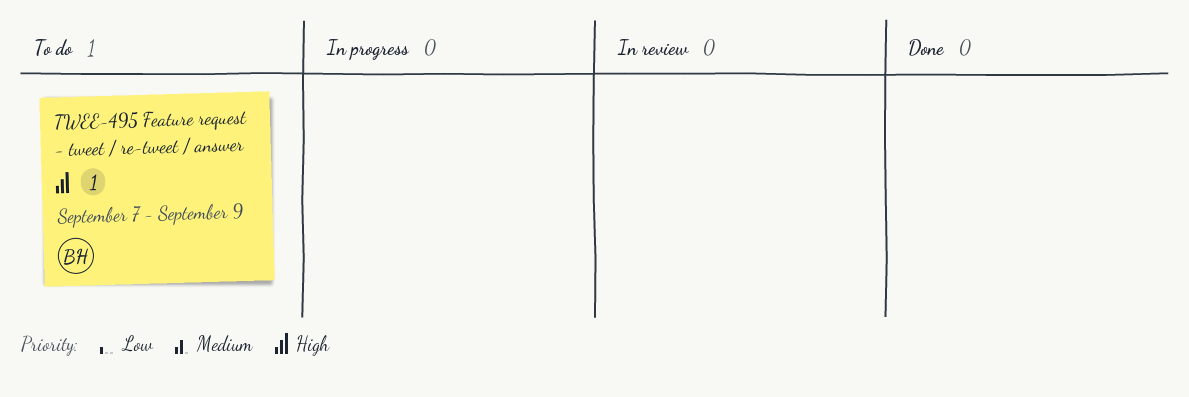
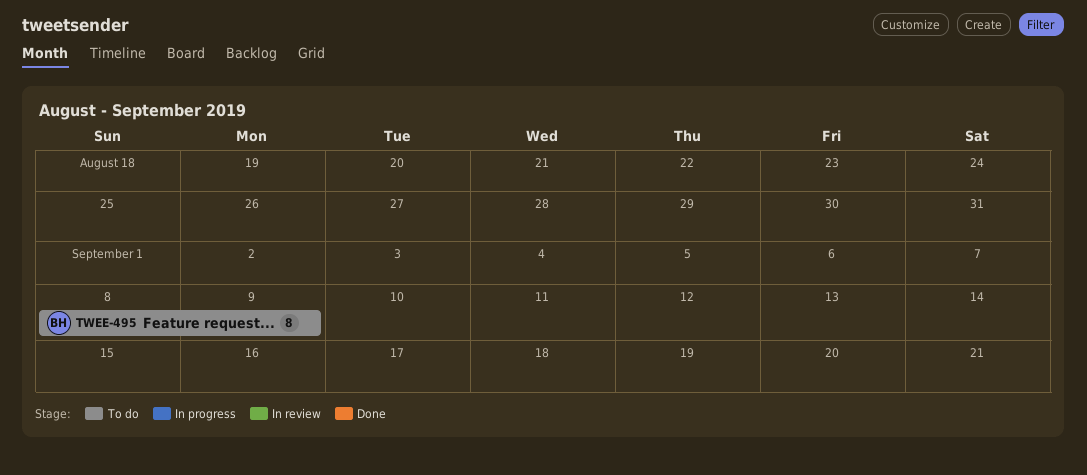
TWEE-495, estimate: 1 -> 8
TWEE-495, start: Sep 7 -> Sep 8

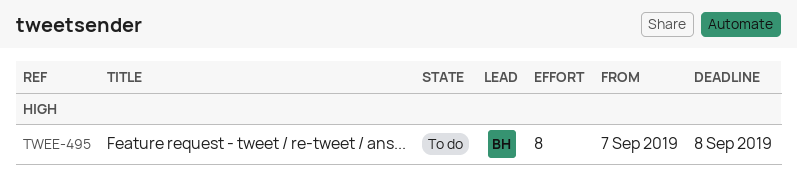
TWEE-495, start: Sep 8 -> Sep 7
TWEE-495, due: Sep 9 -> Sep 8

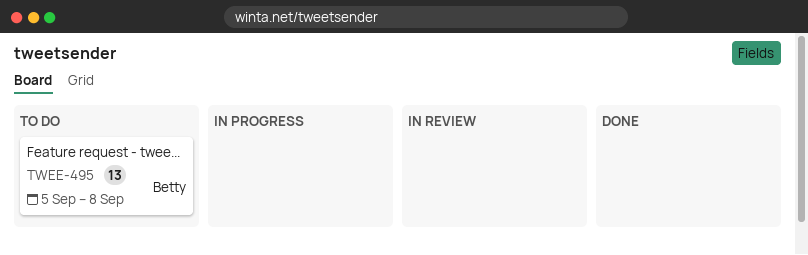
TWEE-495, estimate: 8 -> 13
TWEE-495, start: Sep 7 -> Sep 5

